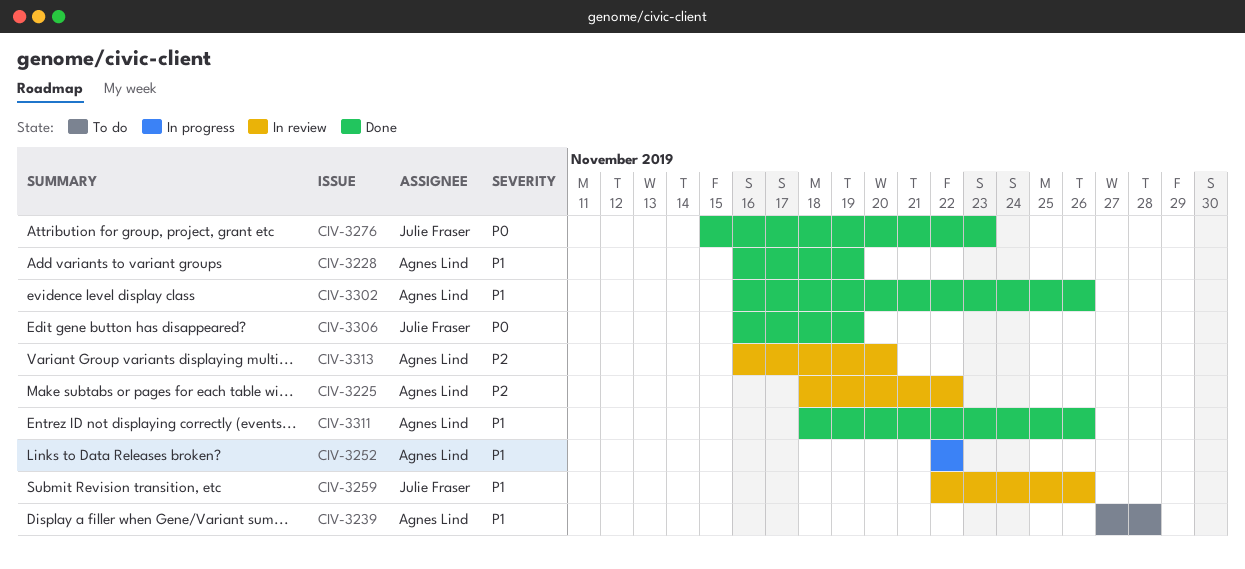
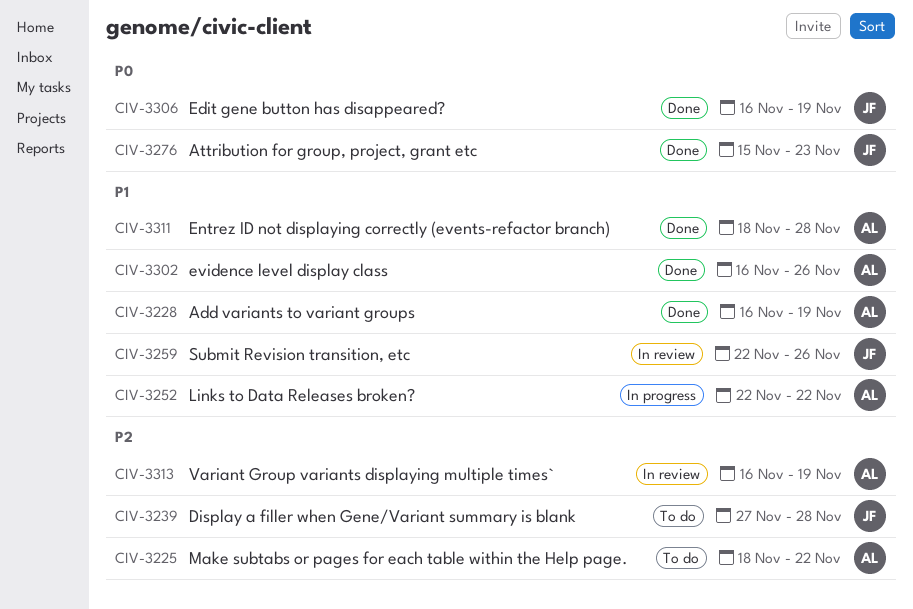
CIV-3225, status: In review -> To do
CIV-3239, owner: Agnes Lind -> Julie Fraser
CIV-3239, priority: P1 -> P2
CIV-3311, due: Nov 26 -> Nov 28
CIV-3313, due: Nov 20 -> Nov 19

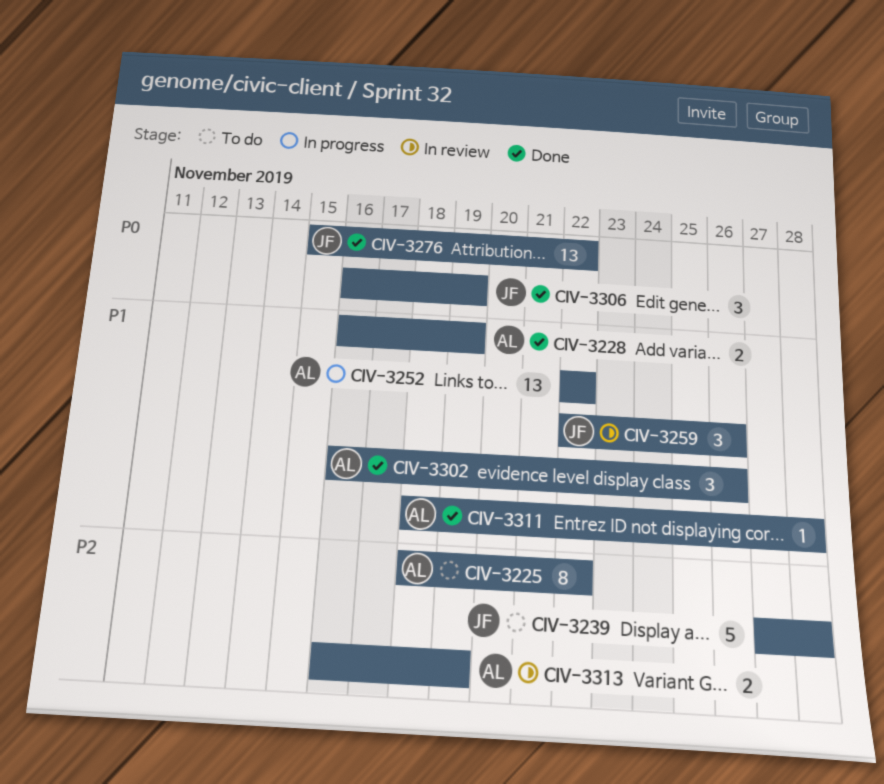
CIV-3276, due: Nov 23 -> Nov 22

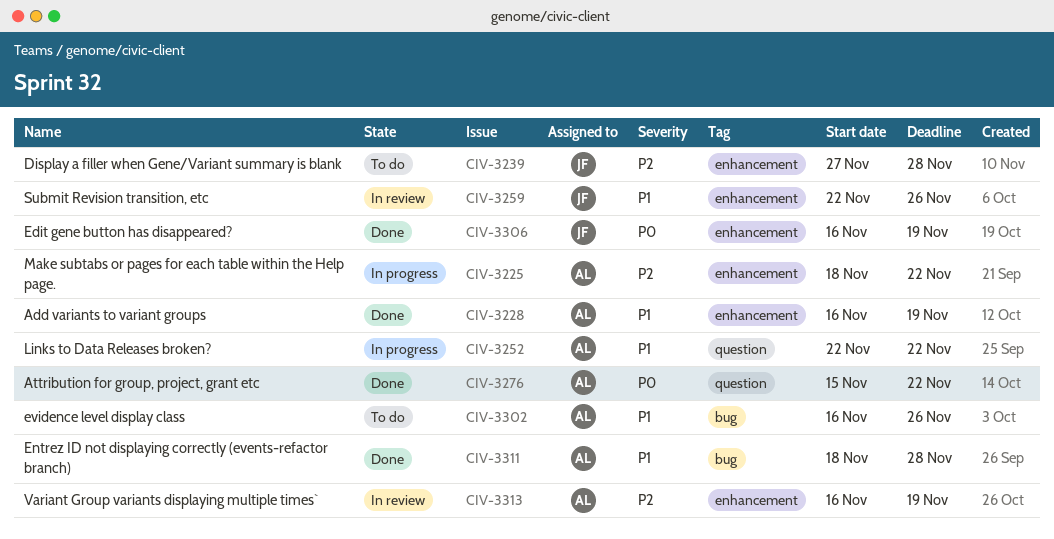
CIV-3225, status: To do -> In progress
CIV-3276, owner: JF -> AL
CIV-3302, status: Done -> To do

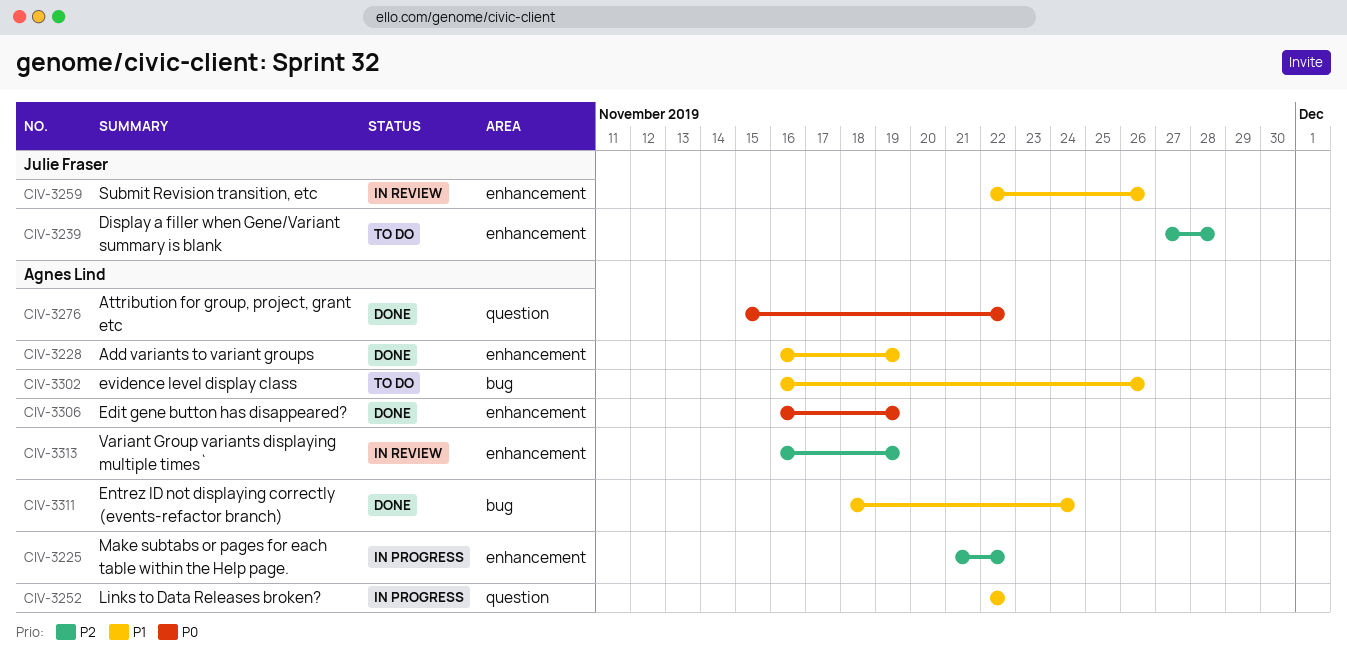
CIV-3225, start: Nov 18 -> Nov 21
CIV-3306, owner: Julie Fraser -> Agnes Lind
CIV-3311, due: Nov 28 -> Nov 24

